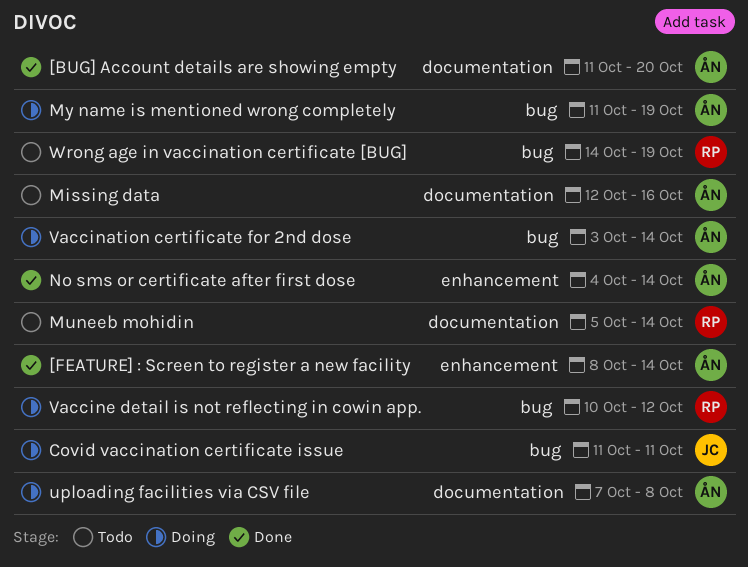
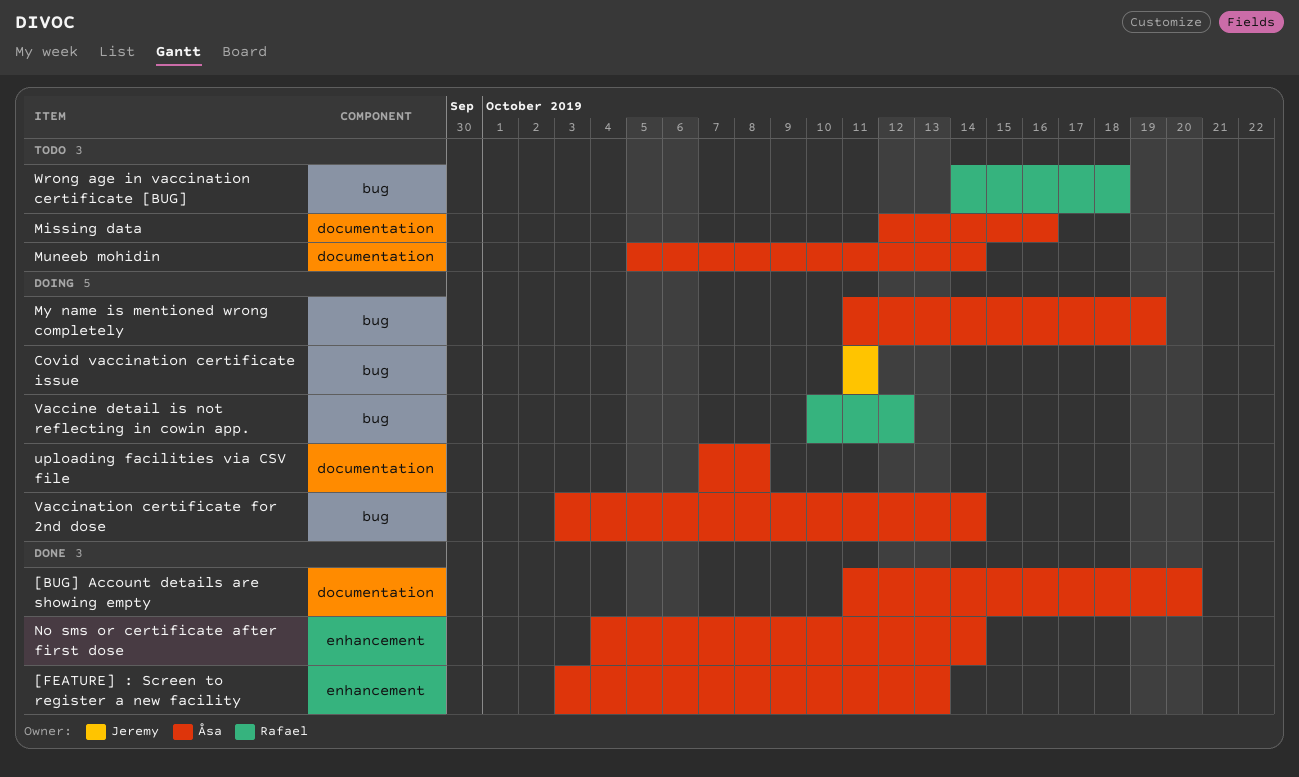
[FEATURE] : Screen to register a new facility, start: Oct 8 -> Oct 3
[FEATURE] : Screen to register a new facility, due: Oct 14 -> Oct 13
Muneeb mohidin, owner: Rafael -> Åsa
Wrong age in vaccination certificate [BUG], due: Oct 19 -> Oct 18

